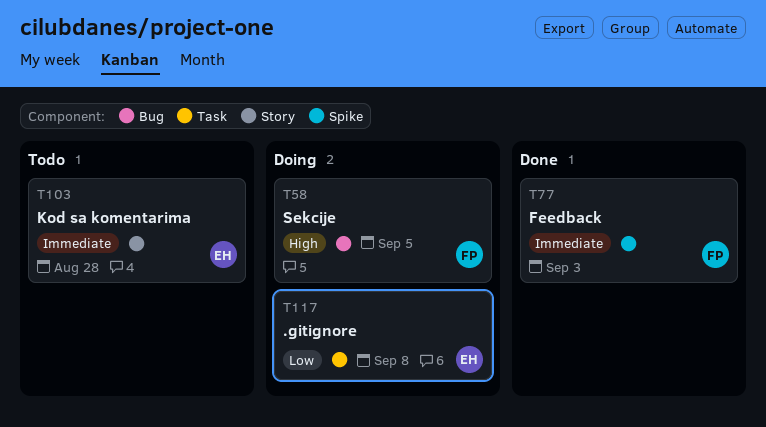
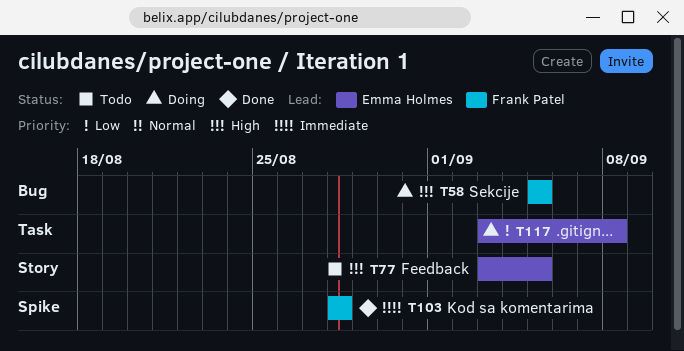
T77, status: Done -> Todo
T77, owner: Frank Patel -> Emma Holmes
T77, priority: Immediate -> High
T77, label: Spike -> Story
T77, due: Sep 3 -> Sep 5
T103, status: Todo -> Done
T103, owner: Emma Holmes -> Frank Patel
T103, label: Story -> Spike

